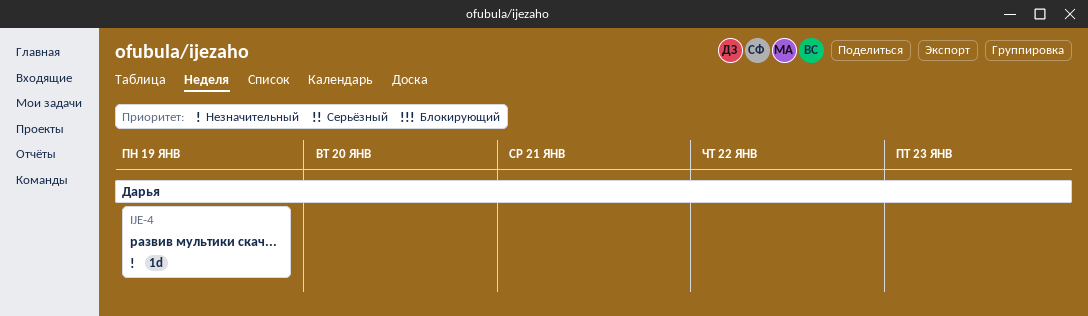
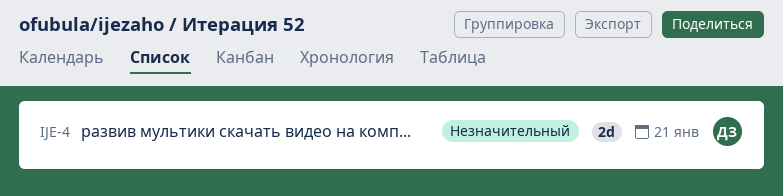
IJE-4, estimate: 1d -> 2d
IJE-4, due: Jan 19 -> Jan 21

